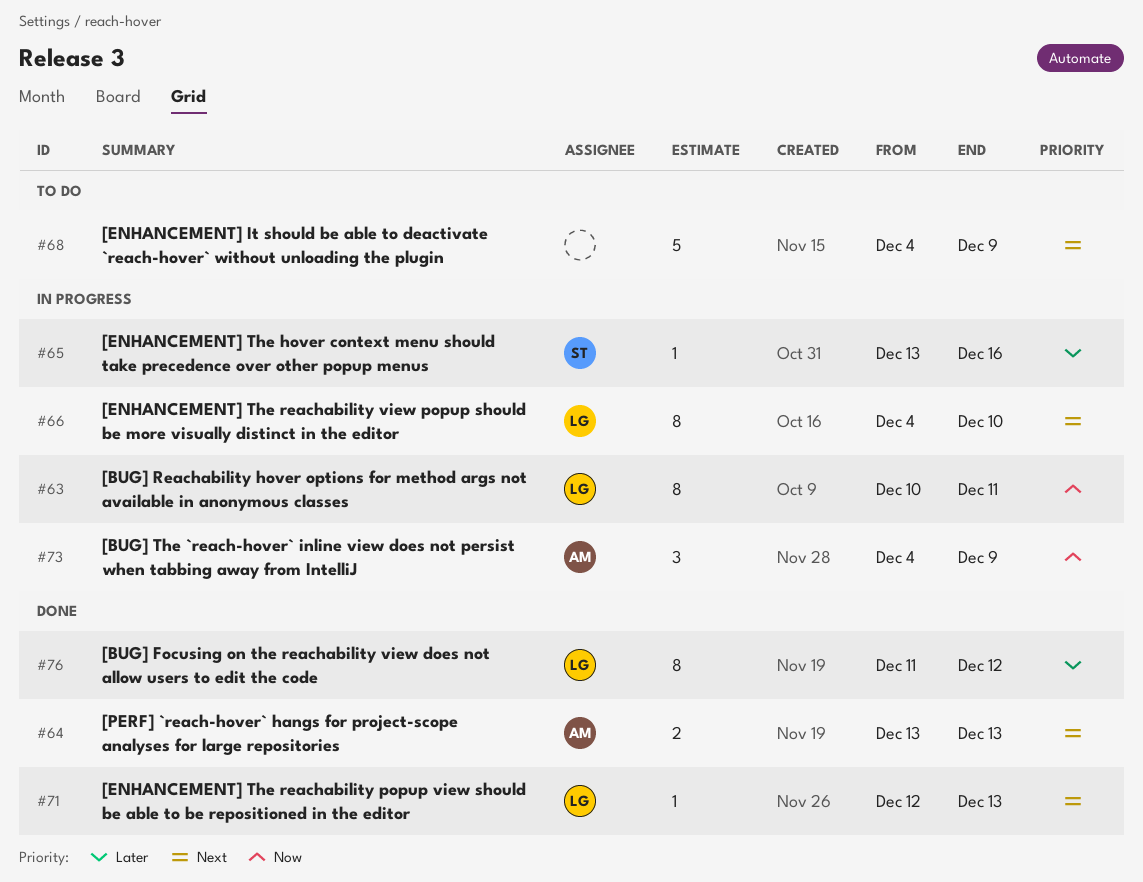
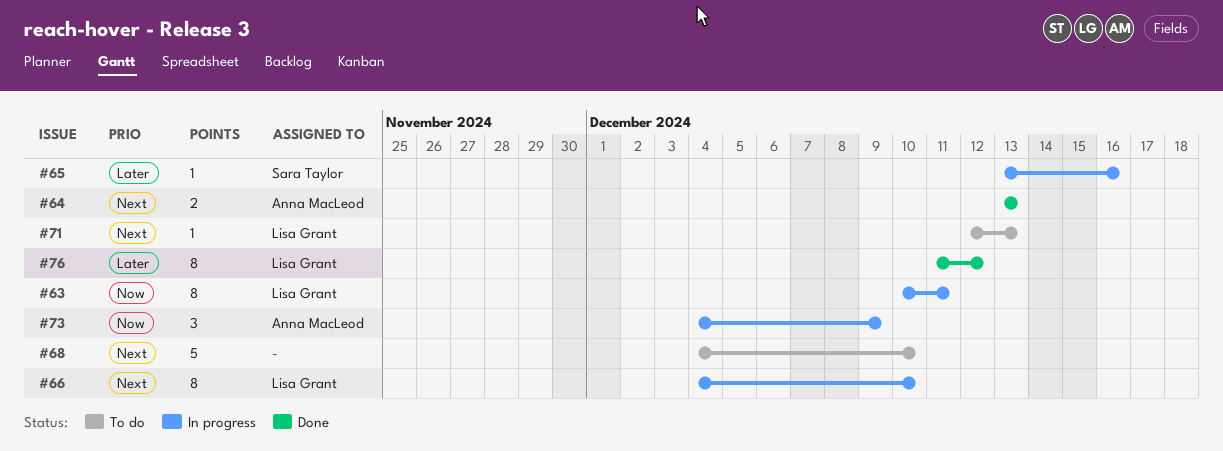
#68, due: Dec 9 -> Dec 10
#71, status: Done -> To do

